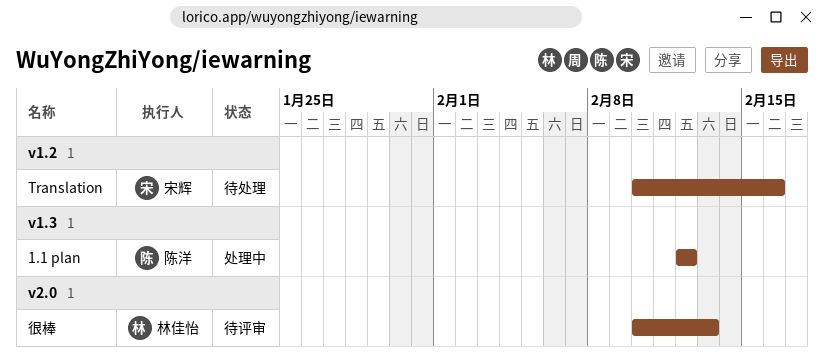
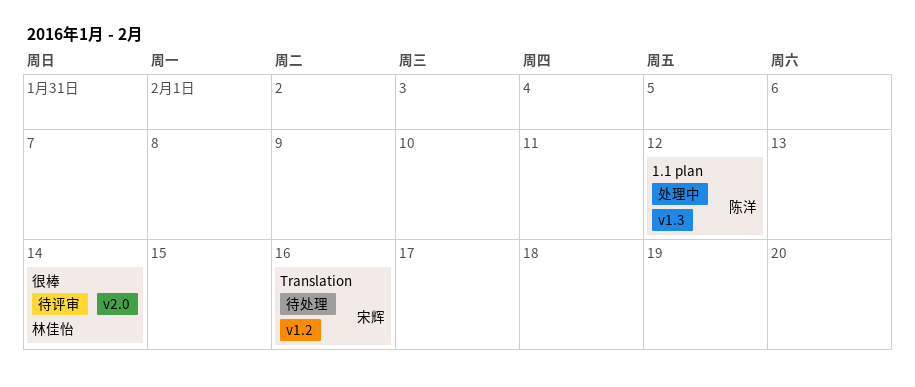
很棒, due: Feb 13 -> Feb 14

